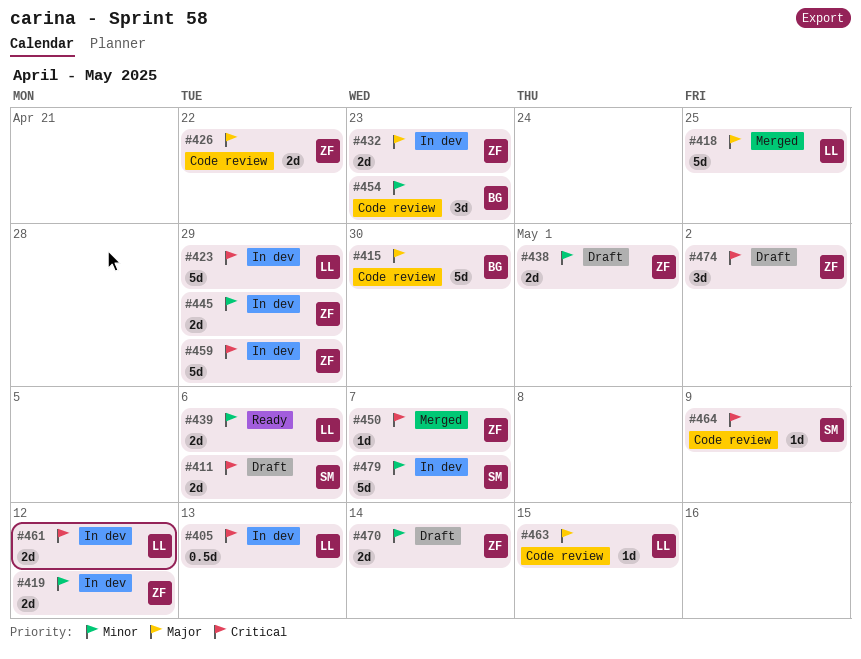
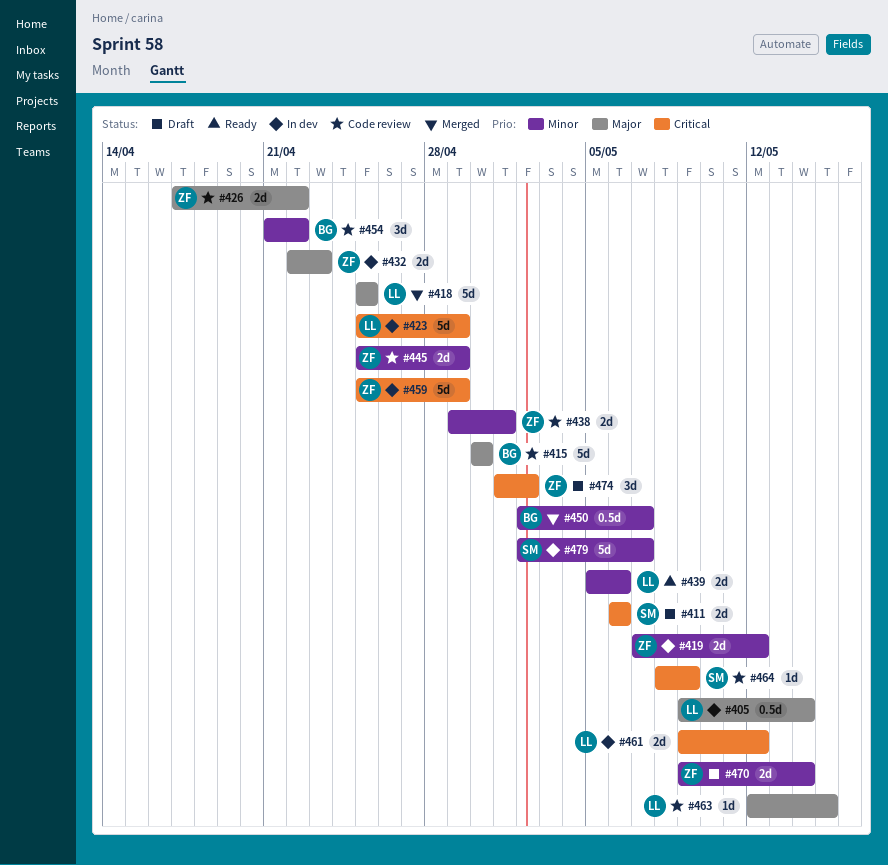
#405, priority: Critical -> Major
#405, due: May 13 -> May 14
#438, status: Draft -> Code review
#445, status: In dev -> Code review
#450, owner: ZF -> BG
#450, priority: Critical -> Minor
#450, estimate: 1d -> 0.5d
#454, due: Apr 23 -> Apr 22

